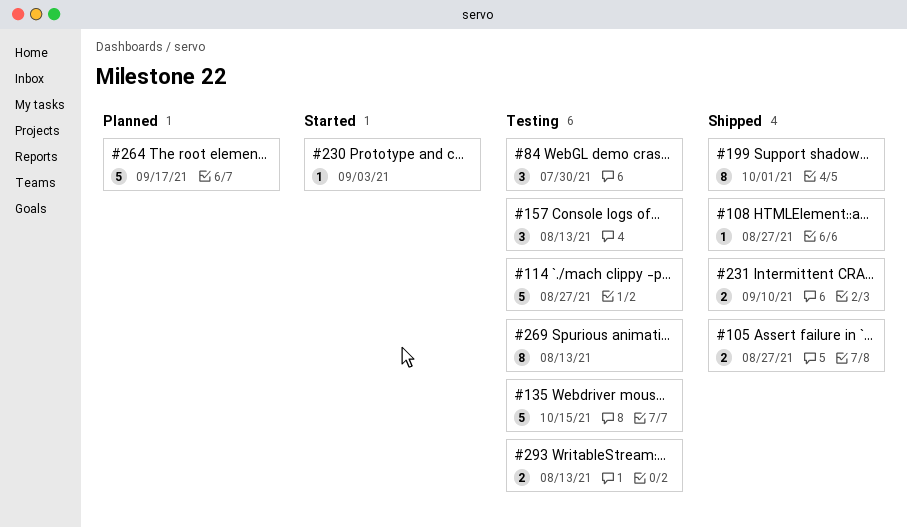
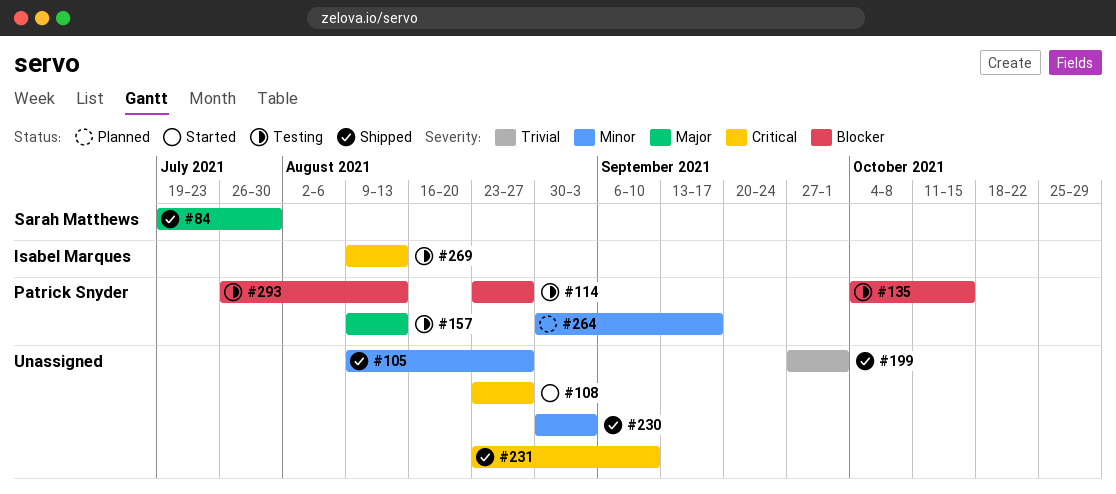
#84, status: Testing -> Shipped
#108, status: Shipped -> Started
#230, status: Started -> Shipped

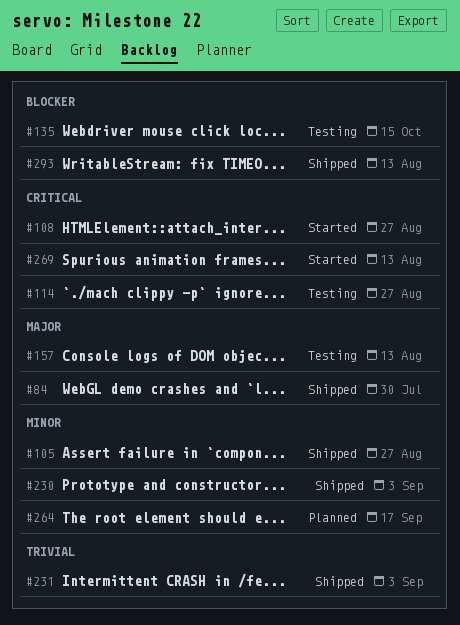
#114, priority: Blocker -> Critical
#199: present -> none
#231, priority: Critical -> Trivial
#231, due: Sep 10 -> Sep 3
#269, status: Testing -> Started
#293, status: Testing -> Shipped

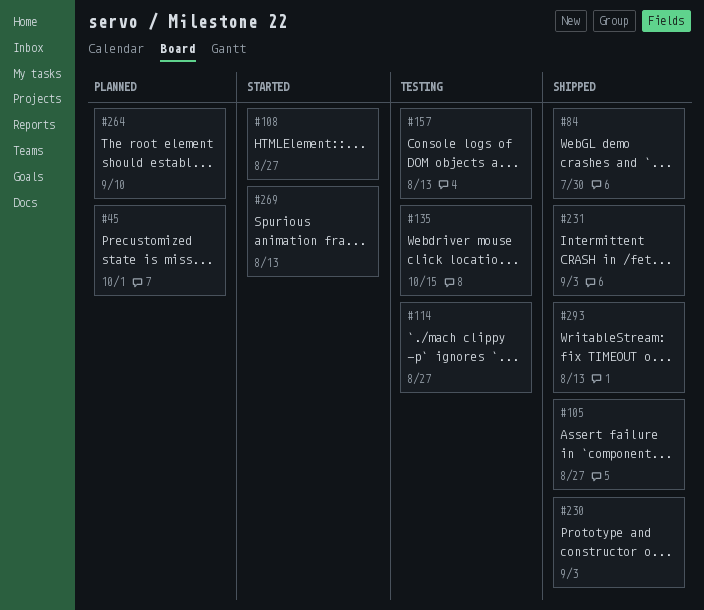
#45: none -> present
#264, due: Sep 17 -> Sep 10

